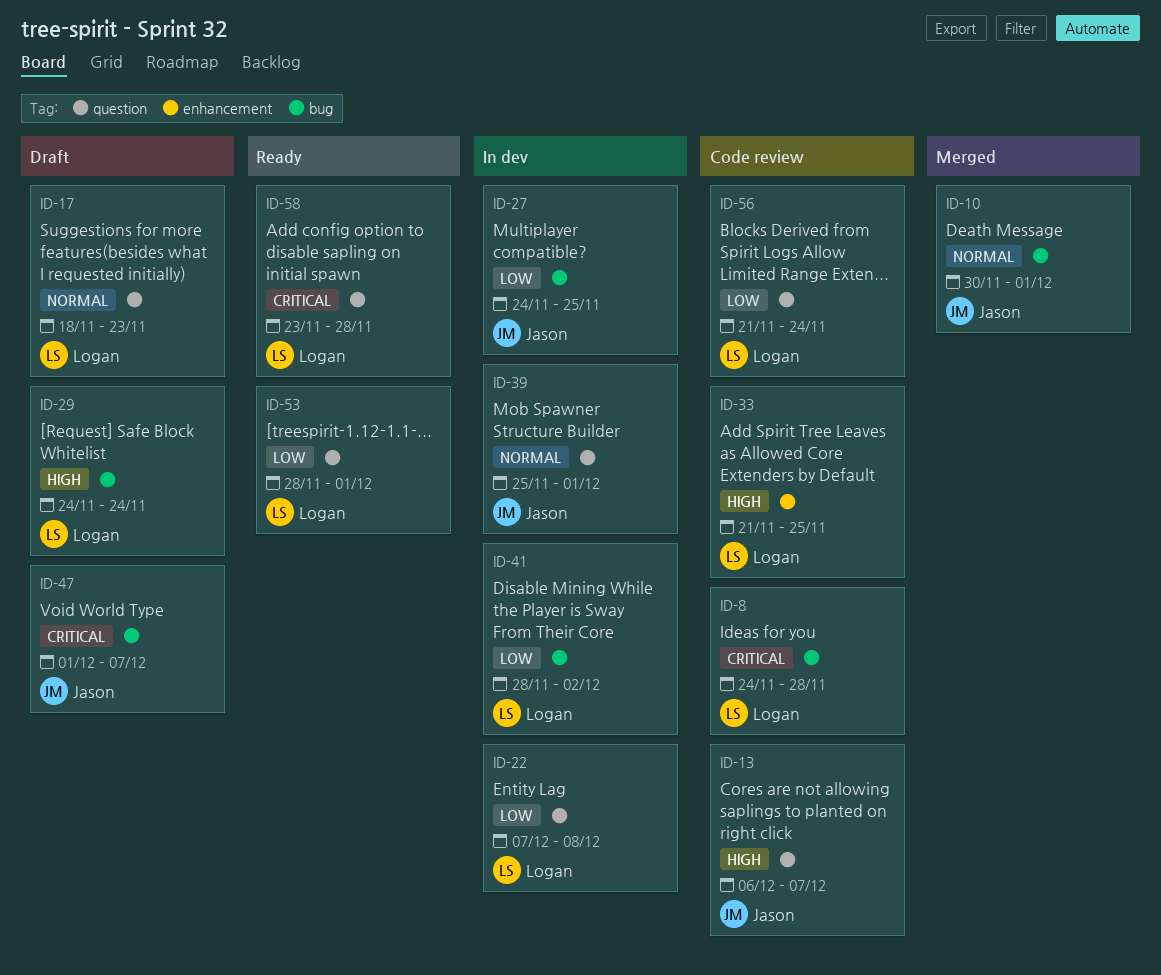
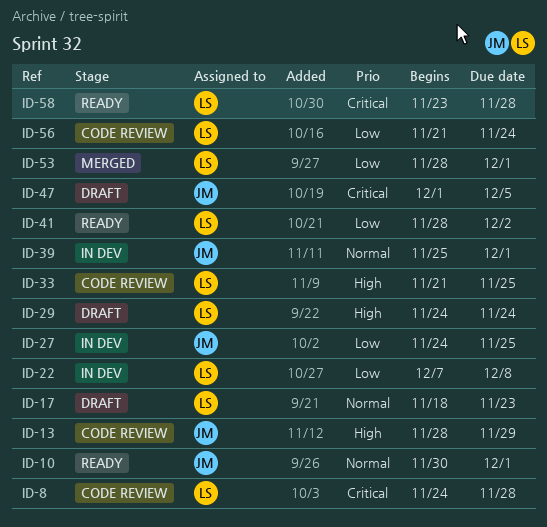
ID-10, status: Merged -> Ready
ID-13, start: Dec 6 -> Nov 28
ID-13, due: Dec 7 -> Nov 29
ID-41, status: In dev -> Ready
ID-47, due: Dec 7 -> Dec 5
ID-53, status: Ready -> Merged

